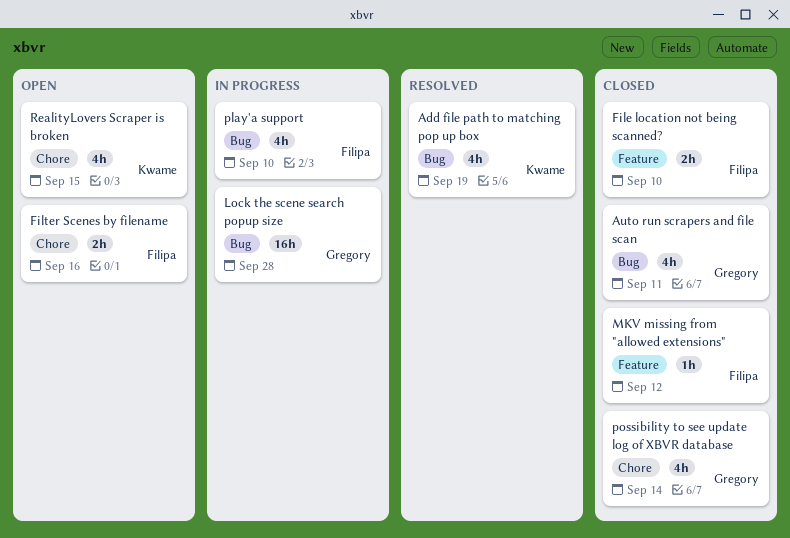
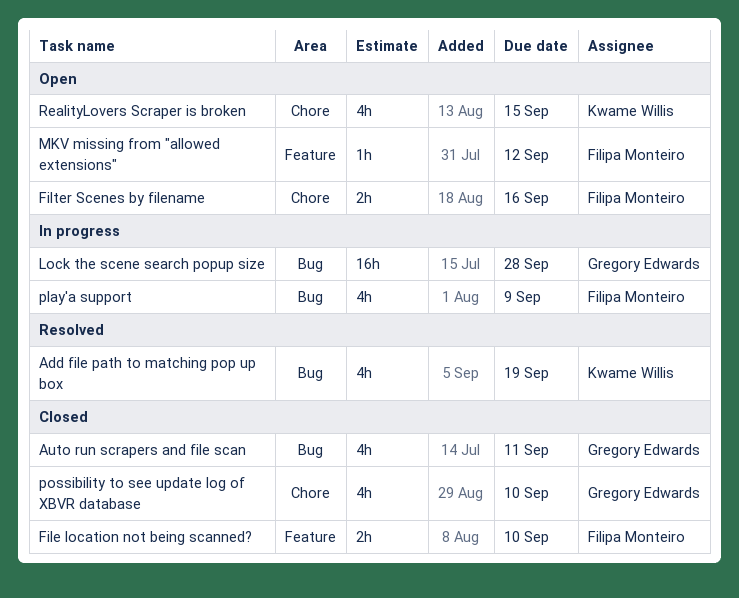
MKV missing from "allowed extensions", status: Closed -> Open
play'a support, due: Sep 10 -> Sep 9
possibility to see update log of XBVR database, due: Sep 14 -> Sep 10

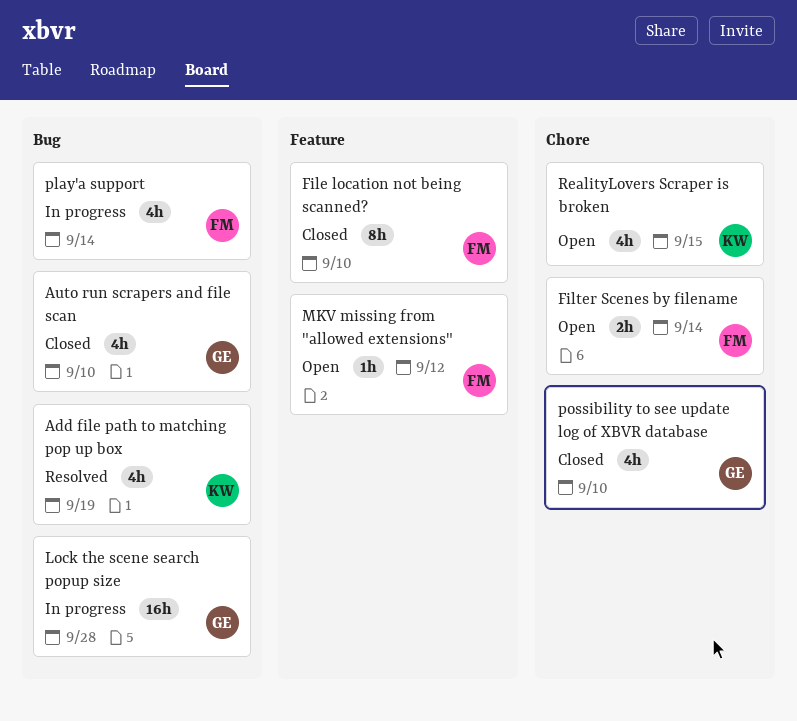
Auto run scrapers and file scan, due: Sep 11 -> Sep 10
File location not being scanned?, estimate: 2h -> 8h
Filter Scenes by filename, due: Sep 16 -> Sep 14
play'a support, due: Sep 9 -> Sep 14

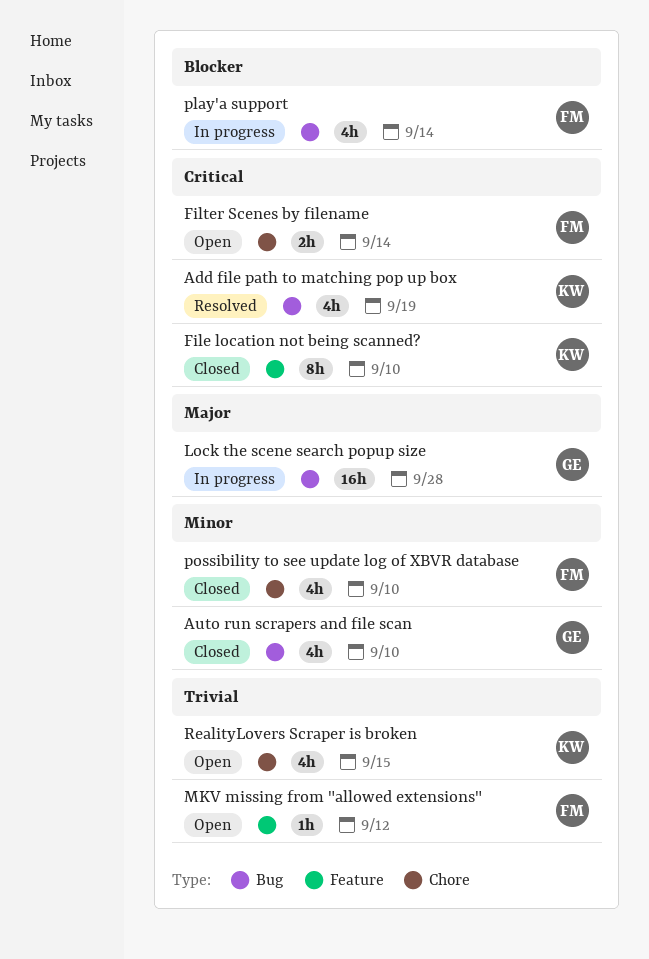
File location not being scanned?, owner: FM -> KW
possibility to see update log of XBVR database, owner: GE -> FM

